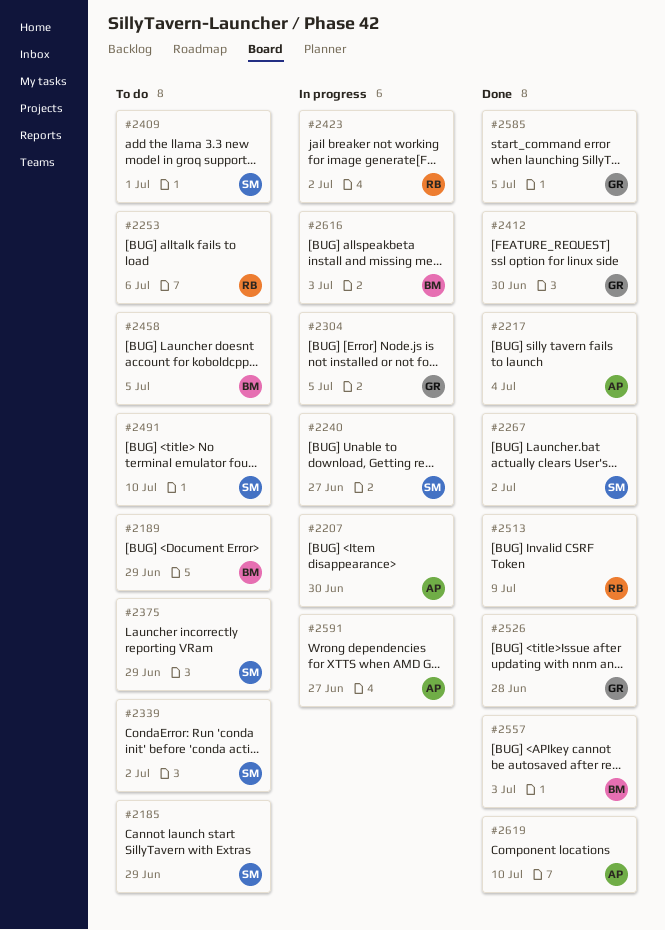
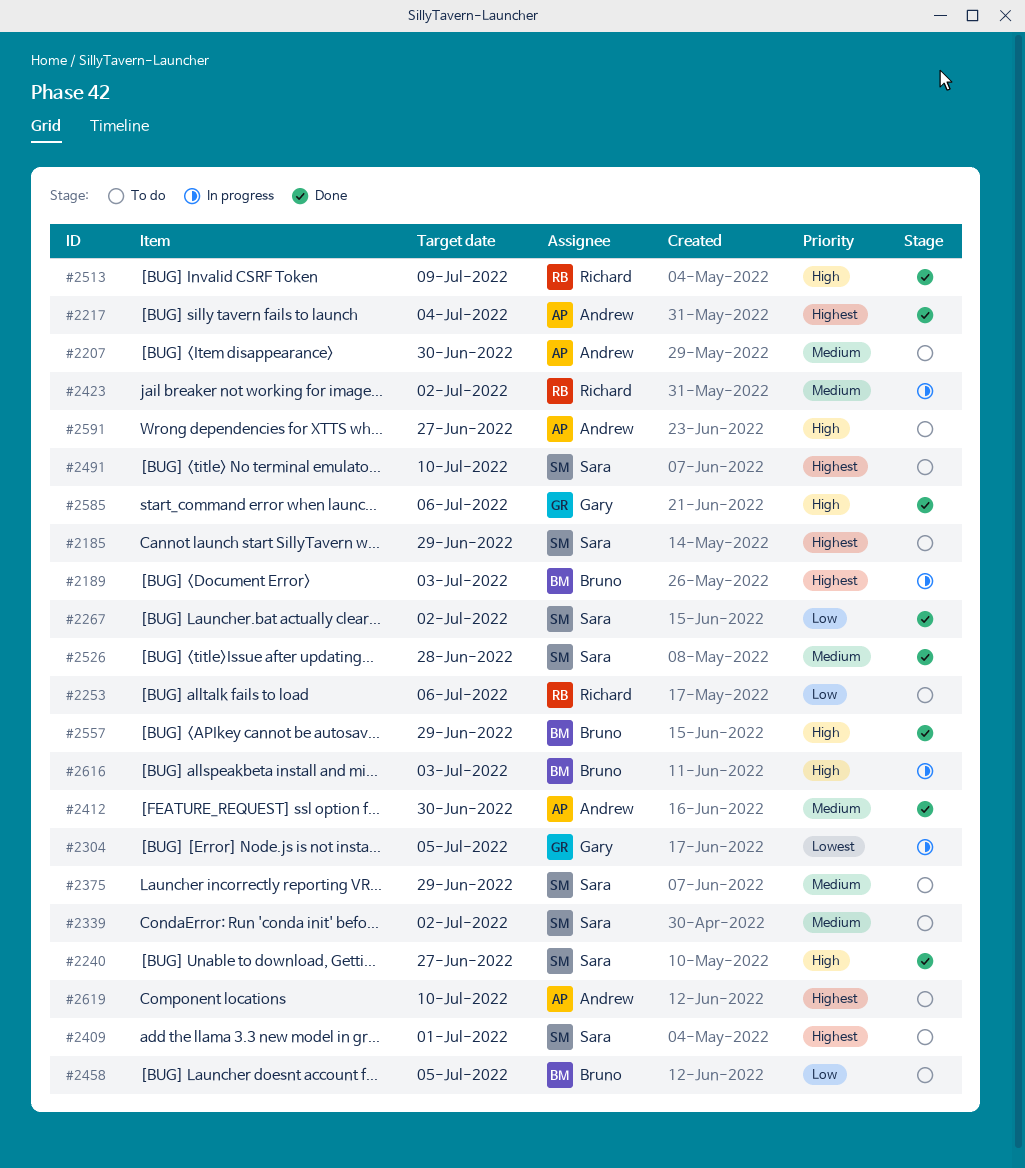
#2189, status: To do -> In progress
#2189, due: Jun 29 -> Jul 3
#2207, status: In progress -> To do
#2240, status: In progress -> Done
#2412, owner: Gary -> Andrew
#2526, owner: Gary -> Sara
#2557, due: Jul 3 -> Jun 29
#2585, due: Jul 5 -> Jul 6
#2591, status: In progress -> To do
#2619, status: Done -> To do

